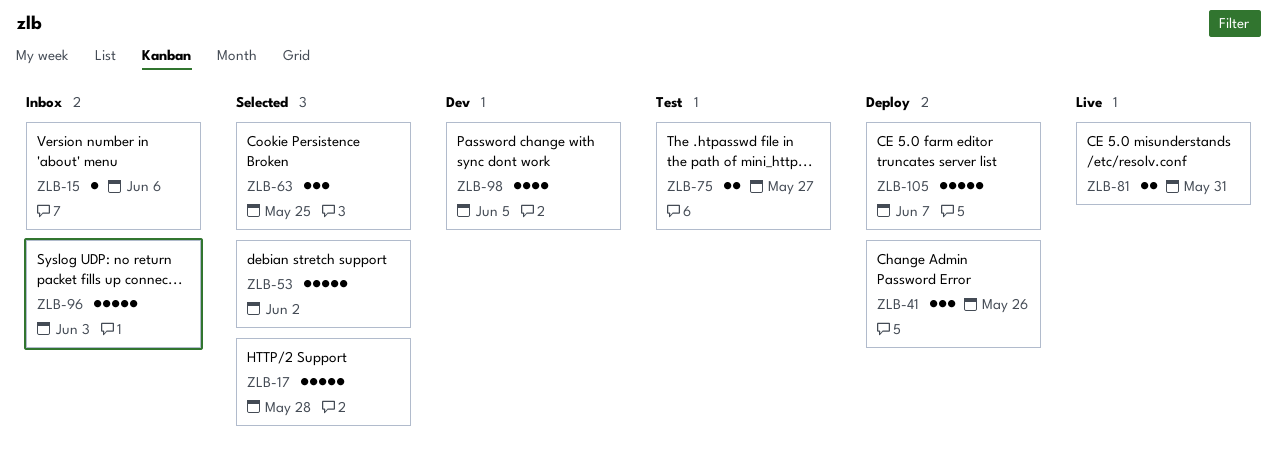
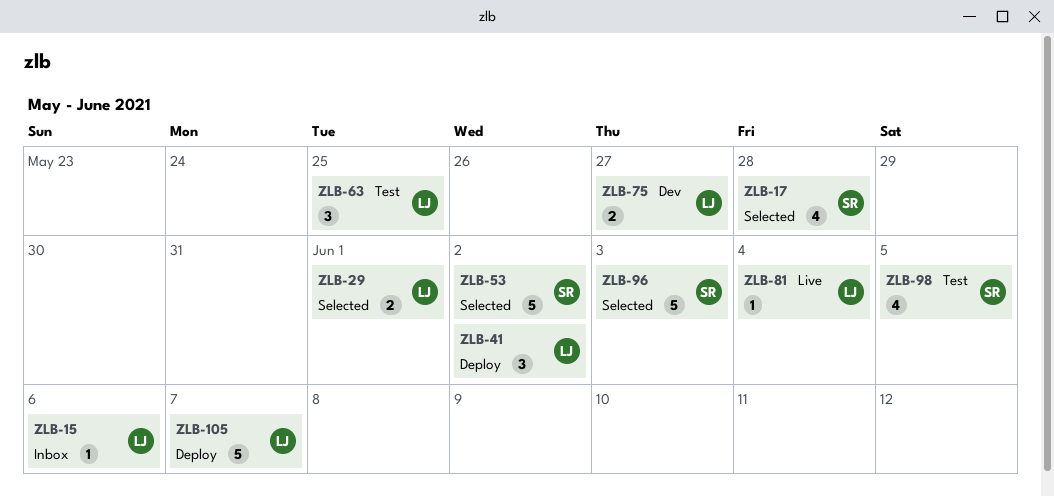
ZLB-17, estimate: 5 -> 4
ZLB-29: none -> present
ZLB-41, due: May 26 -> Jun 2
ZLB-63, status: Selected -> Test
ZLB-75, status: Test -> Dev
ZLB-81, estimate: 2 -> 1
ZLB-81, due: May 31 -> Jun 4
ZLB-96, status: Inbox -> Selected
ZLB-98, status: Dev -> Test

